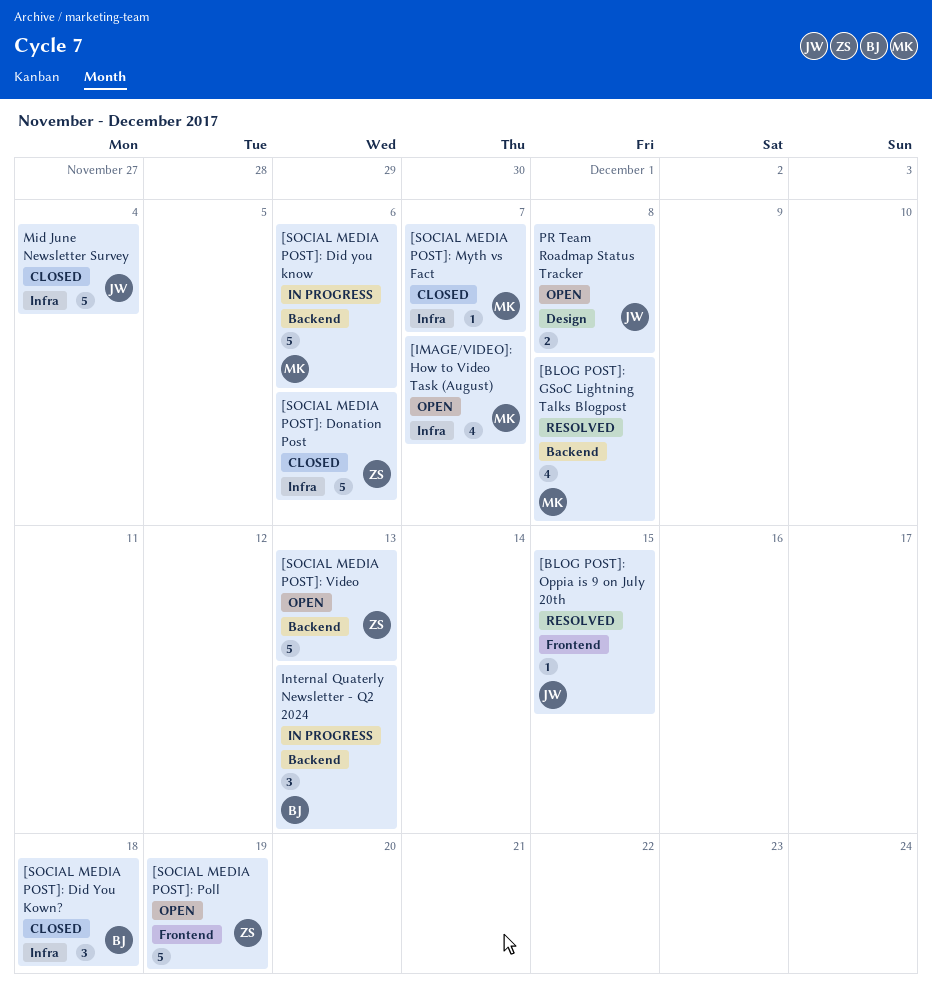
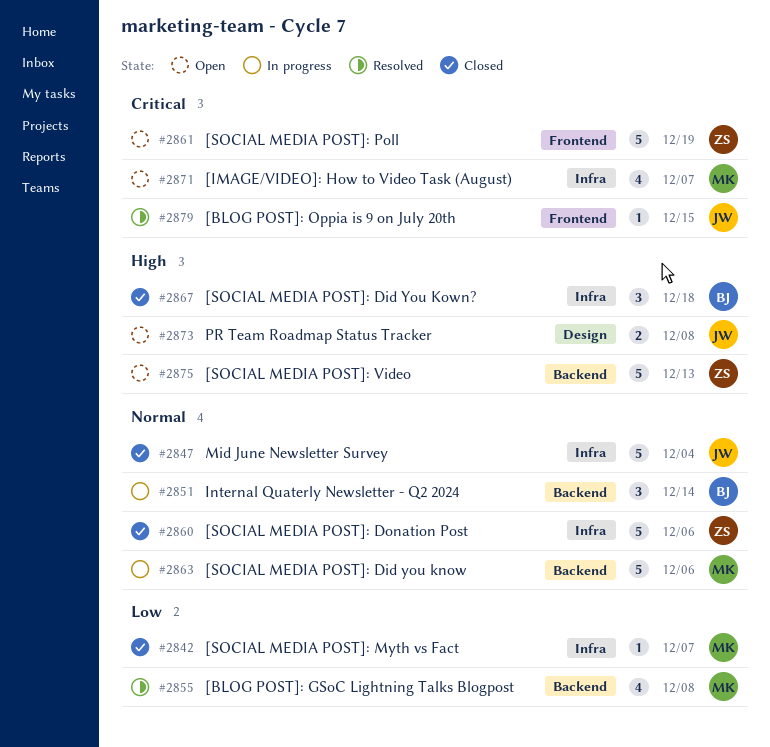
Internal Quaterly Newsletter - Q2 2024, due: Dec 13 -> Dec 14

